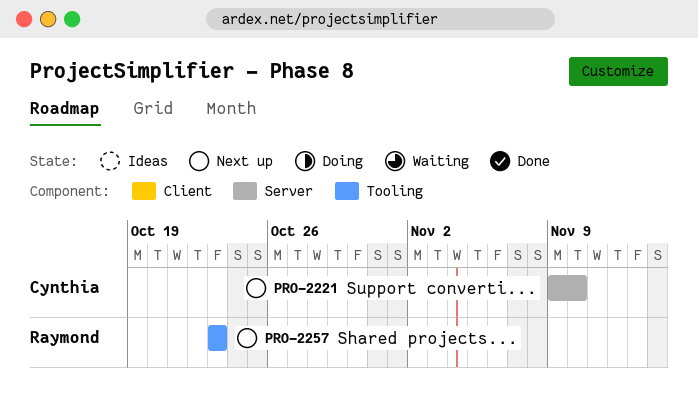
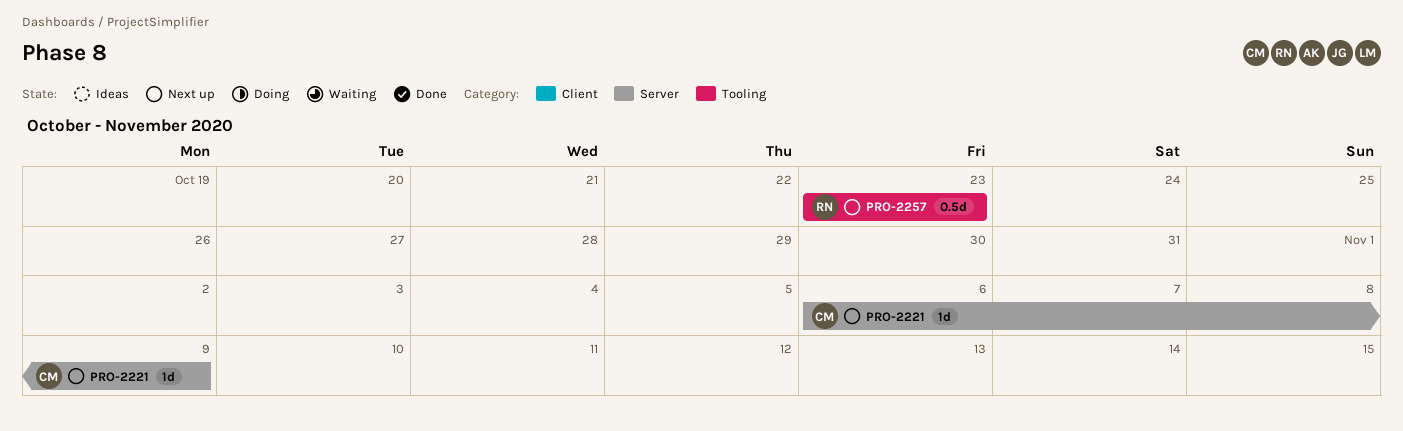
PRO-2221, start: Nov 9 -> Nov 6
PRO-2221, due: Nov 10 -> Nov 9

